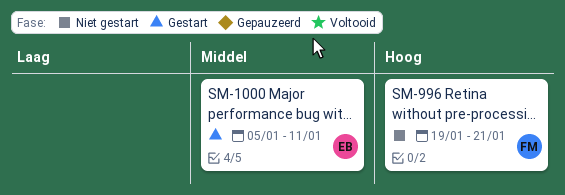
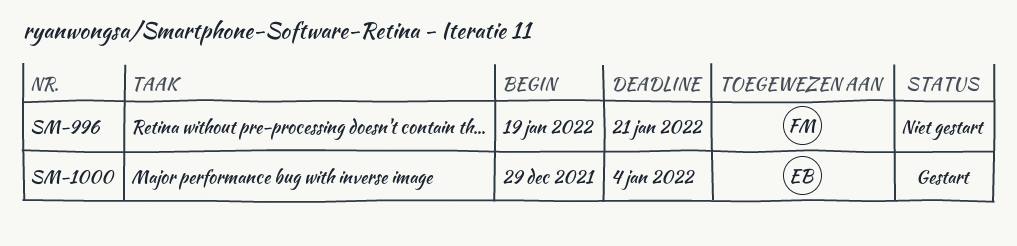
SM-1000, start: Jan 5 -> Dec 29
SM-1000, due: Jan 11 -> Jan 4

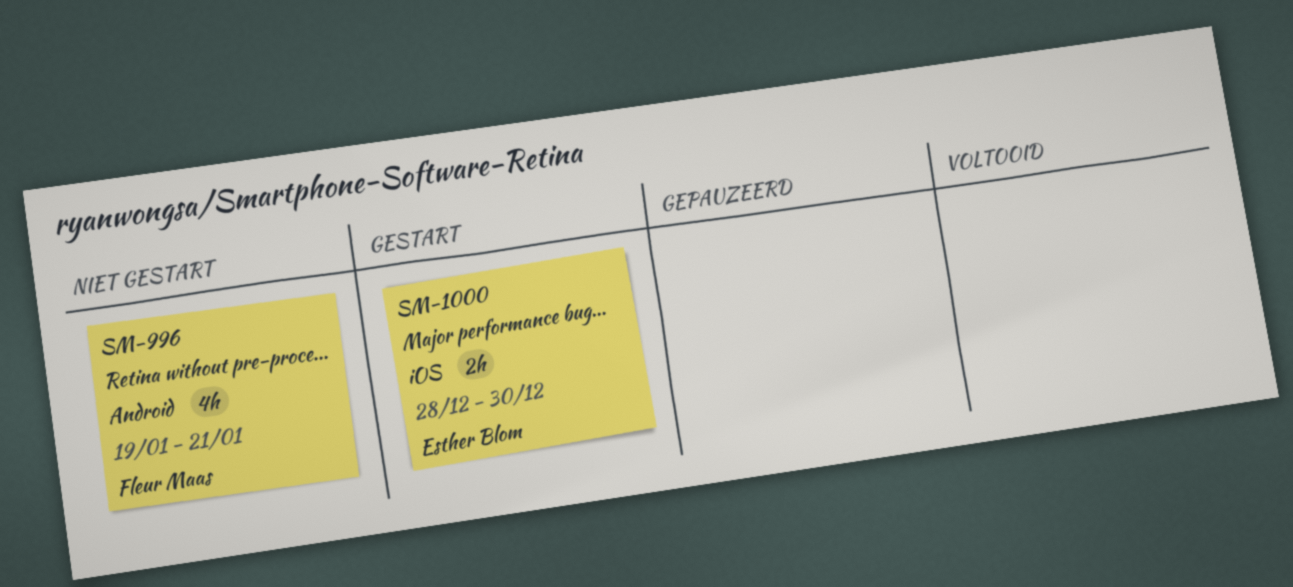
SM-1000, start: Dec 29 -> Dec 28
SM-1000, due: Jan 4 -> Dec 30

